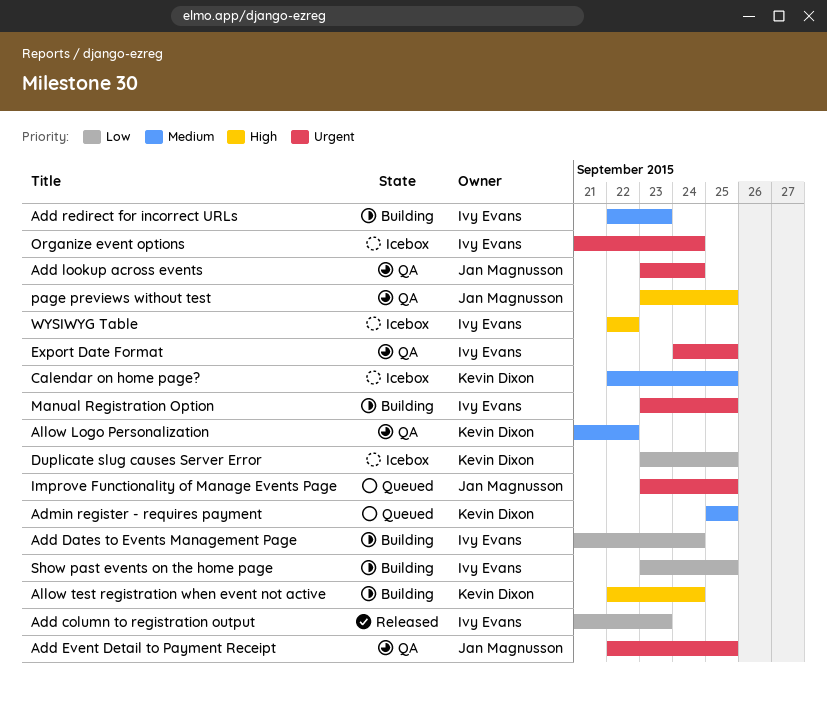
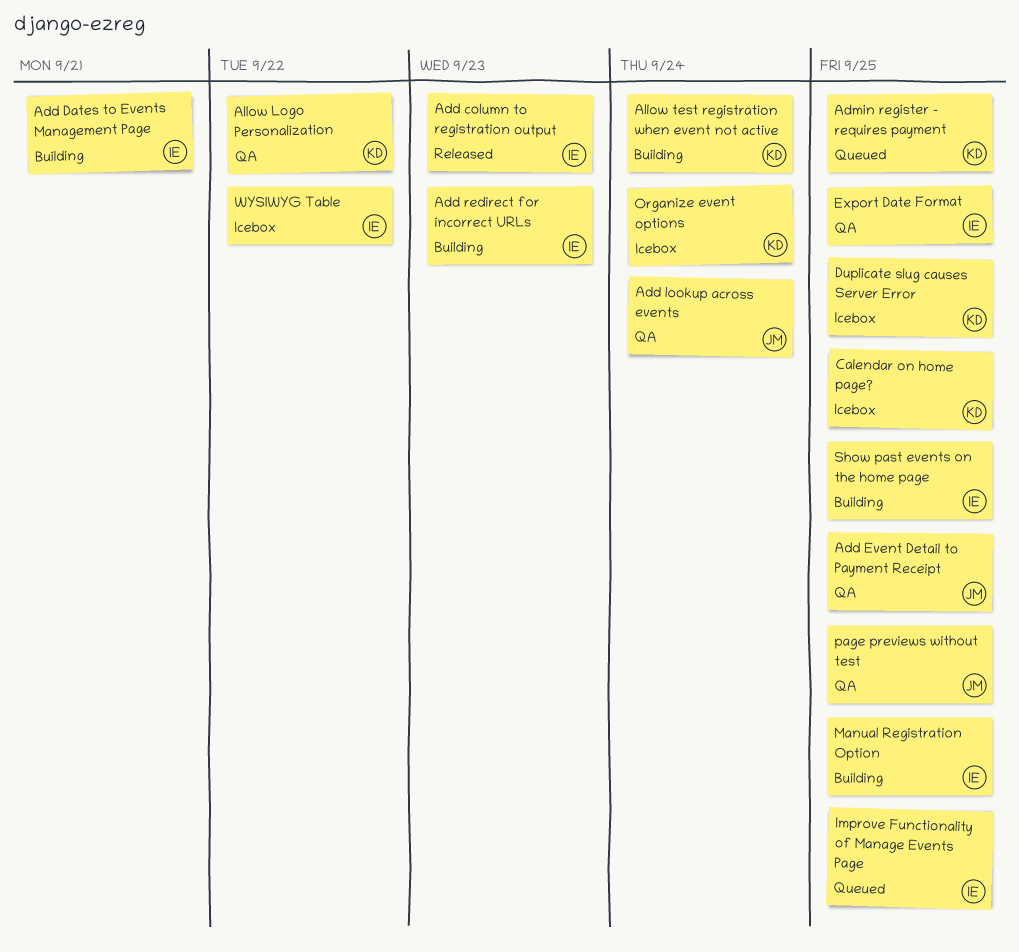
Add Dates to Events Management Page, due: Sep 24 -> Sep 21
Improve Functionality of Manage Events Page, owner: Jan Magnusson -> Ivy Evans
Organize event options, owner: Ivy Evans -> Kevin Dixon

